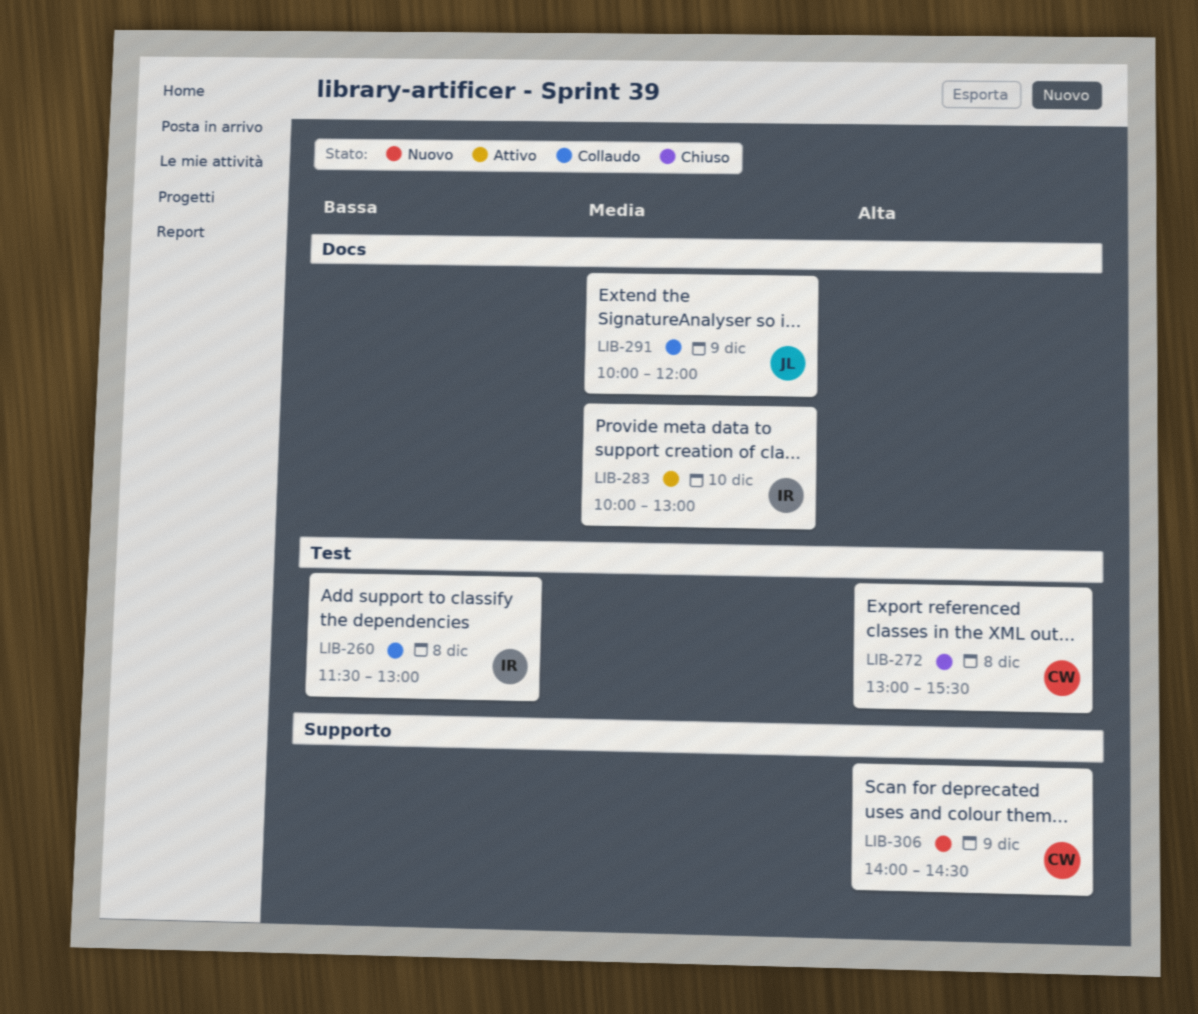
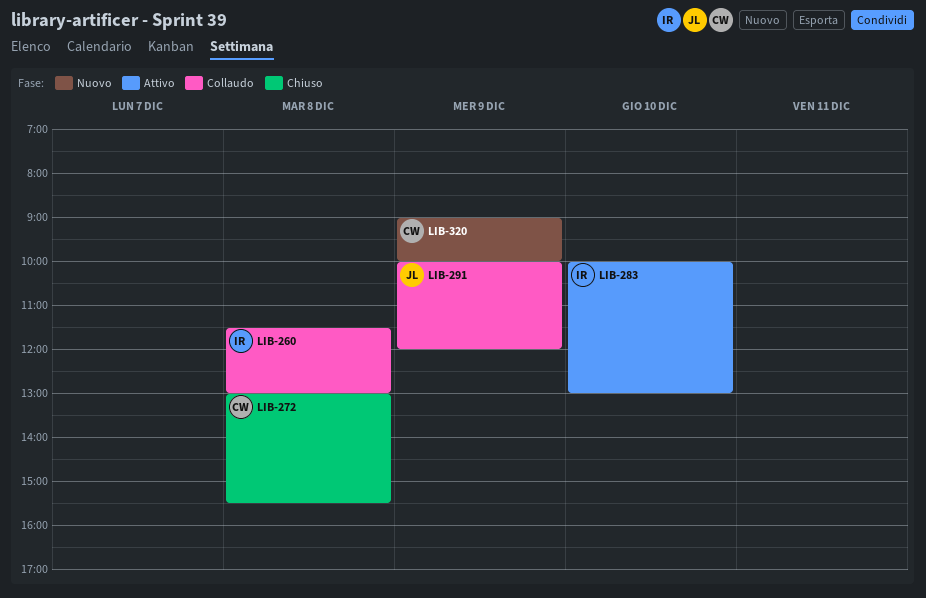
LIB-306: present -> none
LIB-320: none -> present

